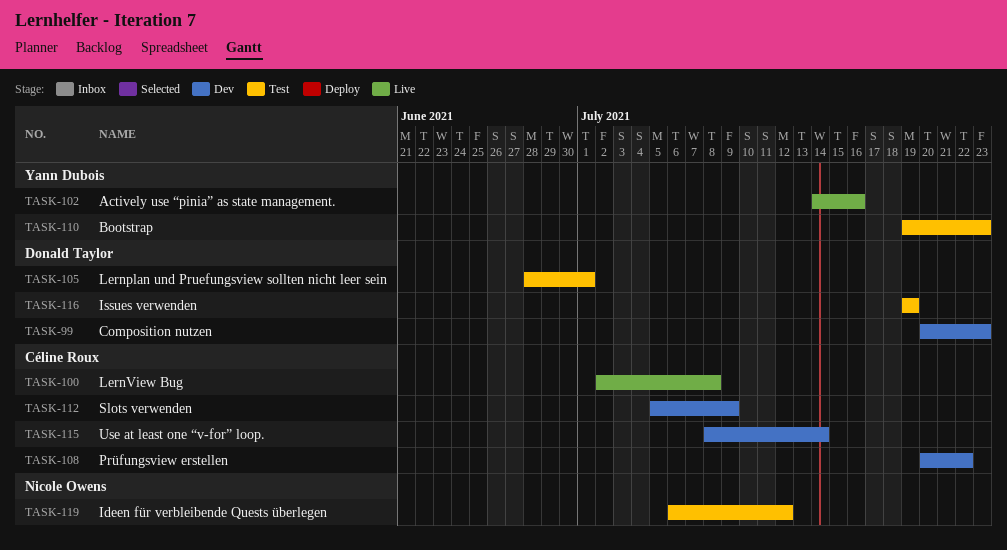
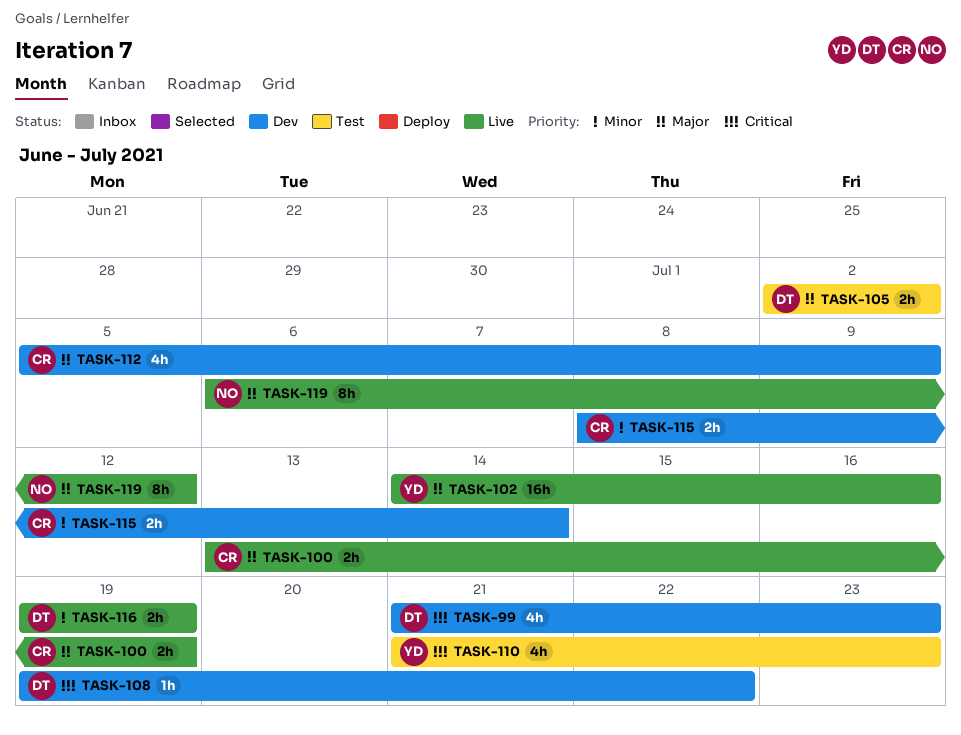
TASK-99, start: Jul 20 -> Jul 21
TASK-100, start: Jul 2 -> Jul 13
TASK-100, due: Jul 8 -> Jul 19
TASK-105, start: Jun 28 -> Jul 2
TASK-105, due: Jul 1 -> Jul 2
TASK-108, owner: Céline Roux -> Donald Taylor
TASK-108, start: Jul 20 -> Jul 19
TASK-110, start: Jul 19 -> Jul 21
TASK-116, status: Test -> Live
TASK-119, status: Test -> Live

